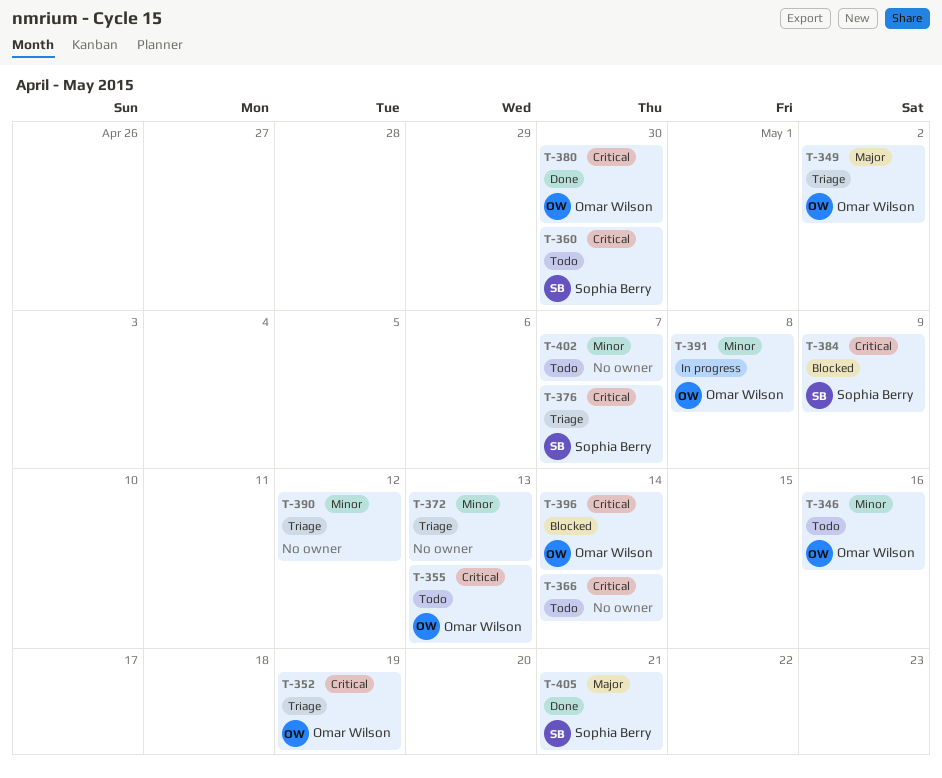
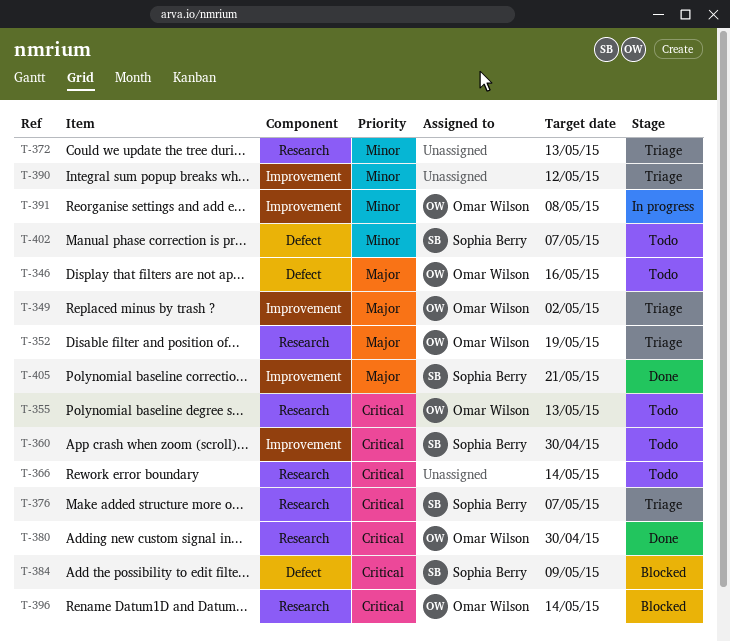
T-346, priority: Minor -> Major
T-352, priority: Critical -> Major
T-402, owner: none -> Sophia Berry

